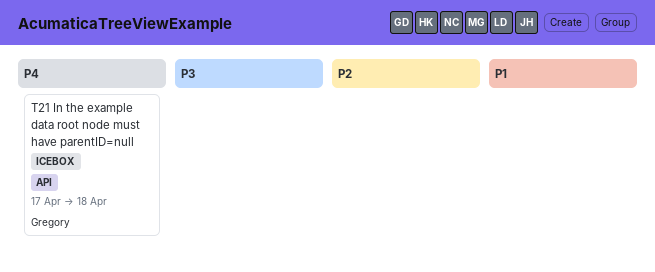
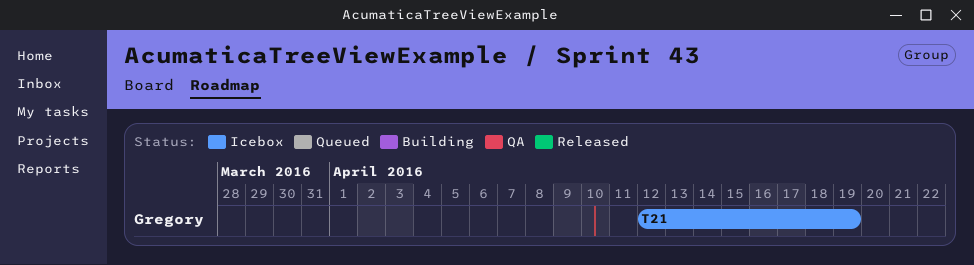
T21, start: Apr 17 -> Apr 12
T21, due: Apr 18 -> Apr 19

